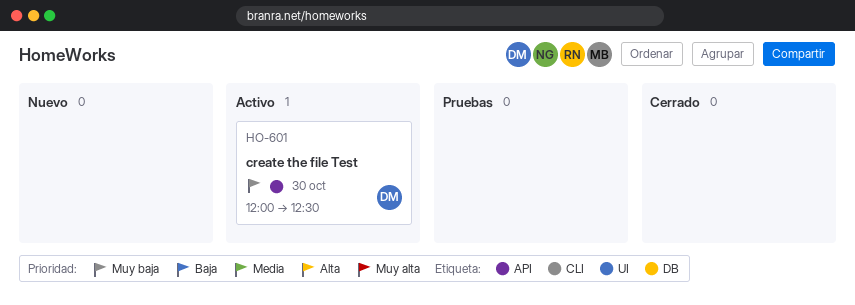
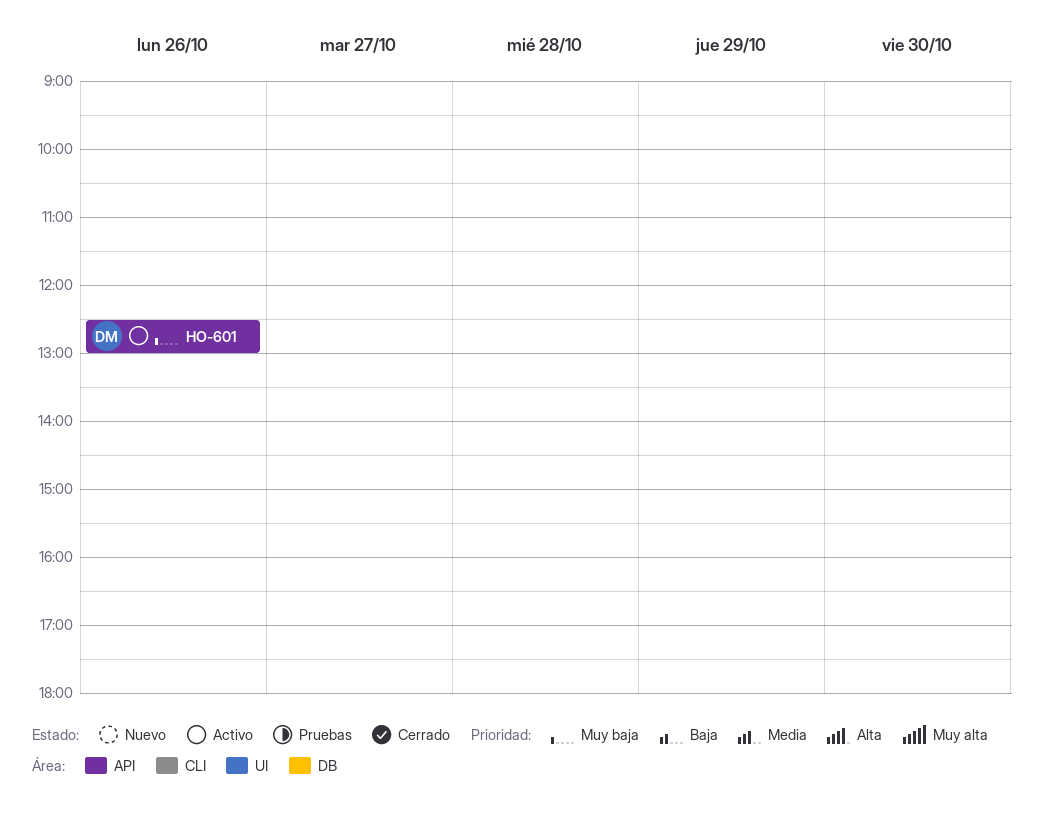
HO-601, day: Oct 30 -> Oct 26
HO-601, begins: 12:00 -> 12:30
HO-601, ends: 12:30 -> 13:00

